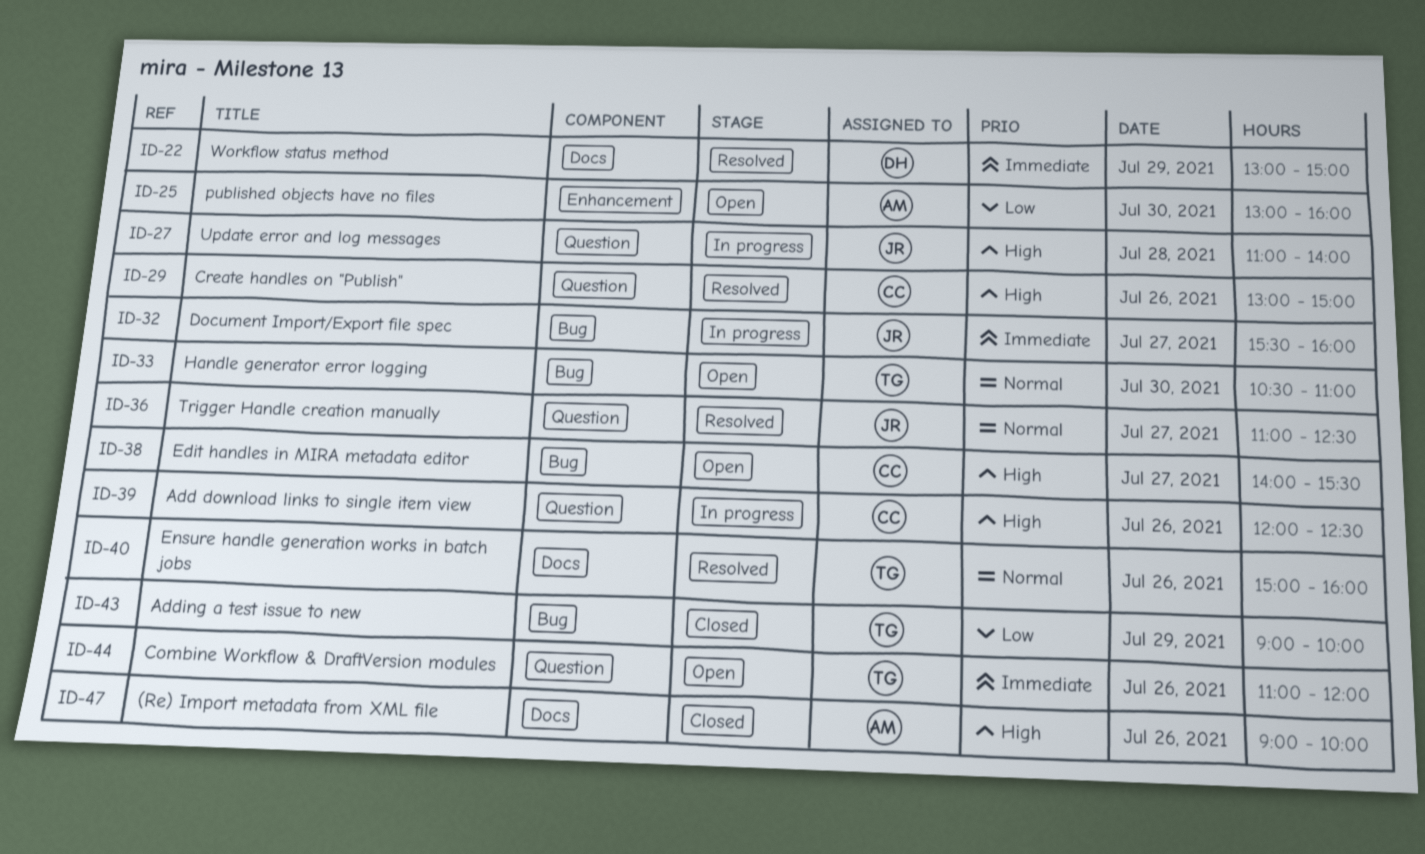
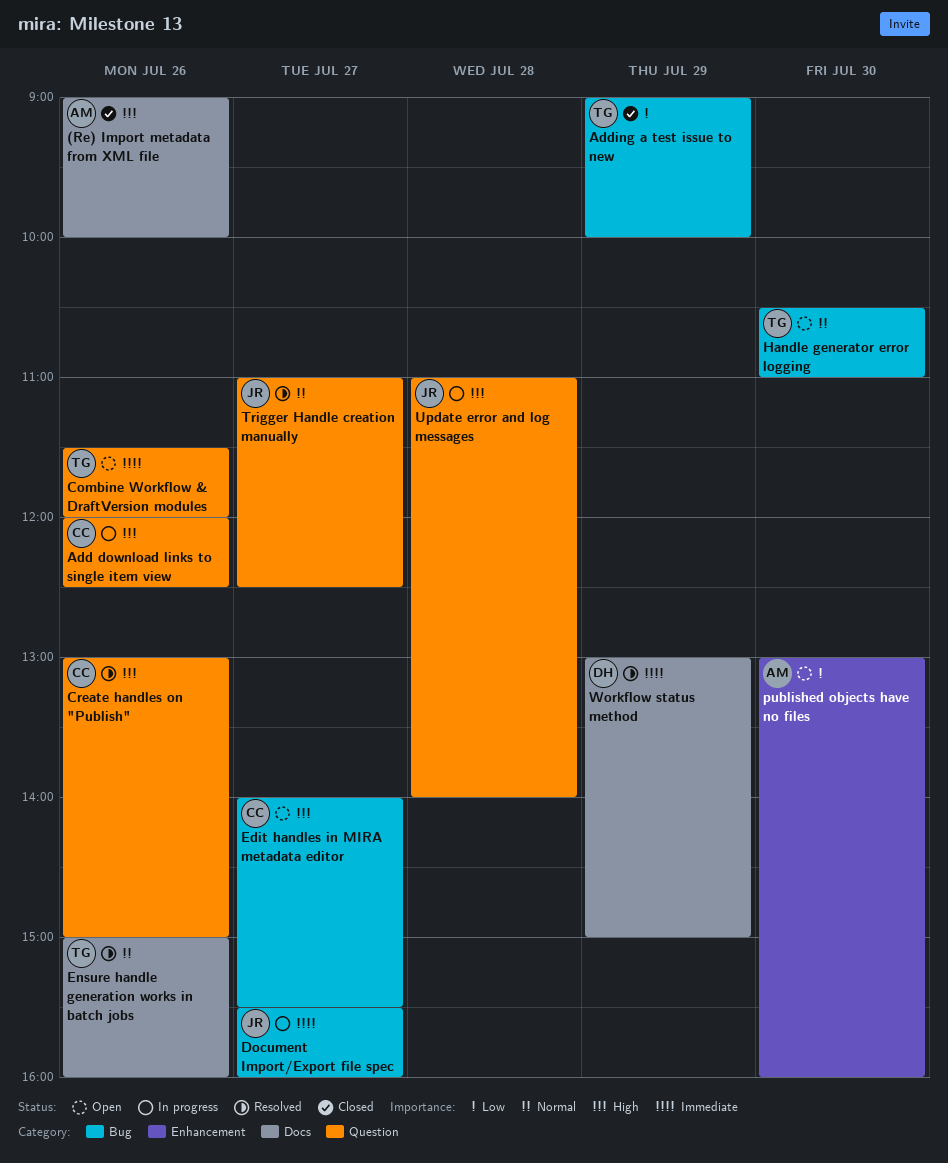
Combine Workflow & DraftVersion modules, begins: 11:00 -> 11:30

